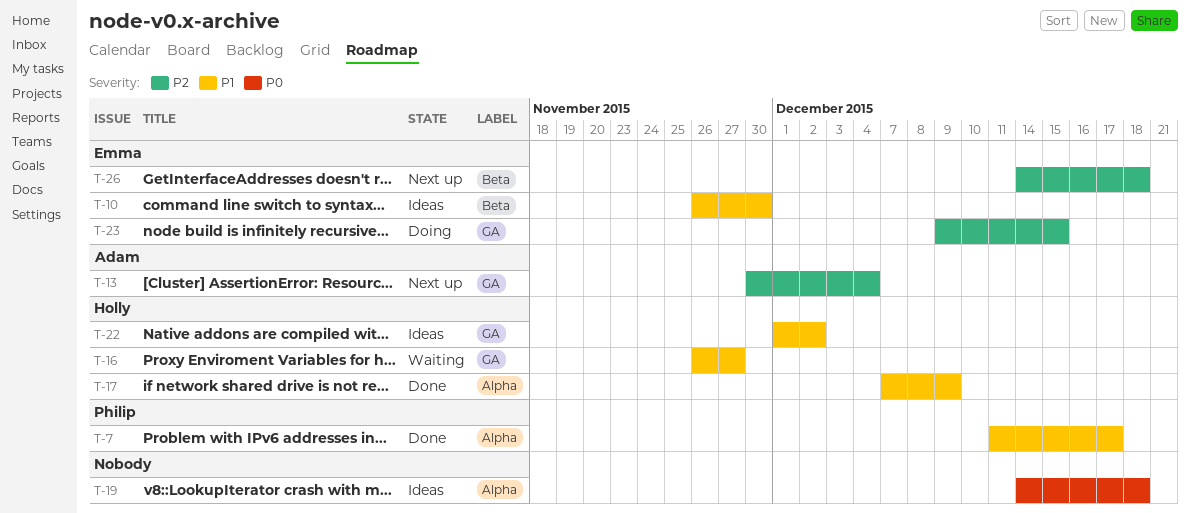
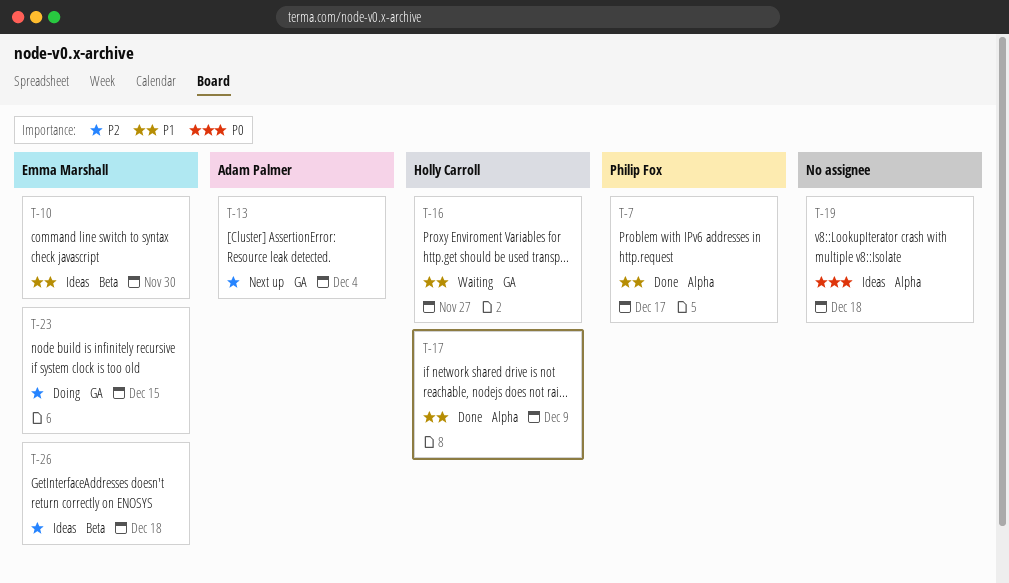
T-22: present -> none
T-26, status: Next up -> Ideas

